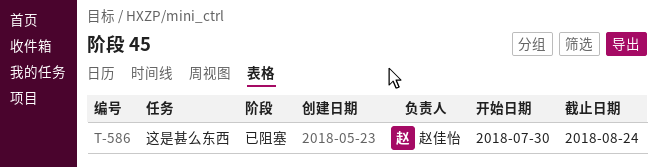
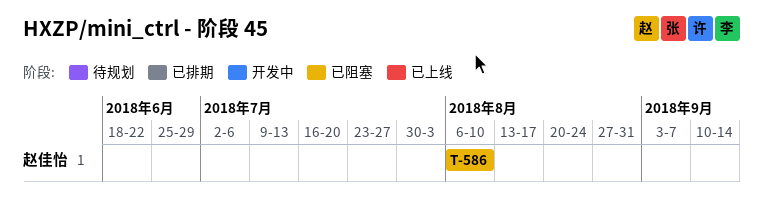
T-586, start: Jul 30 -> Aug 6
T-586, due: Aug 24 -> Aug 10

